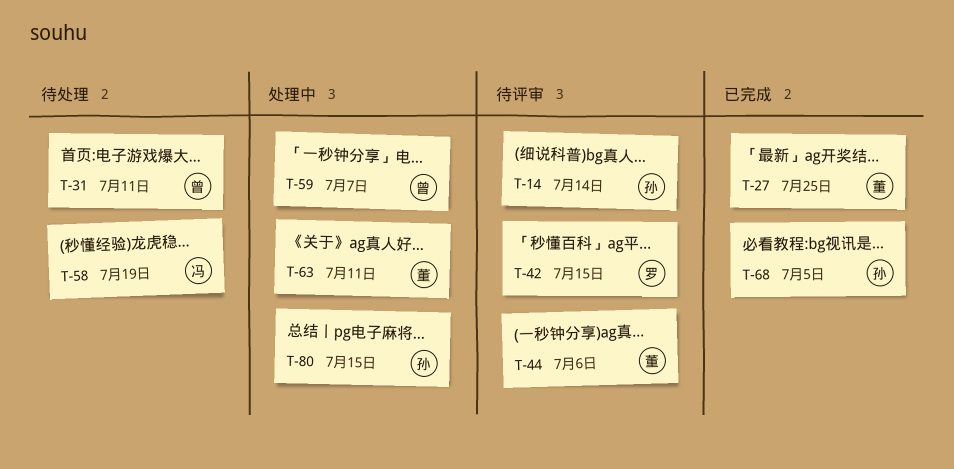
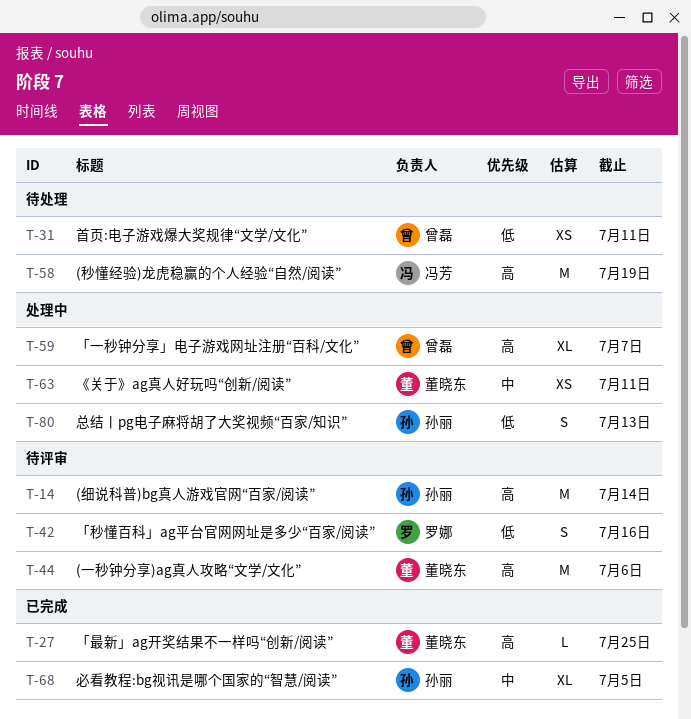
T-42, due: Jul 15 -> Jul 16
T-80, due: Jul 15 -> Jul 13

